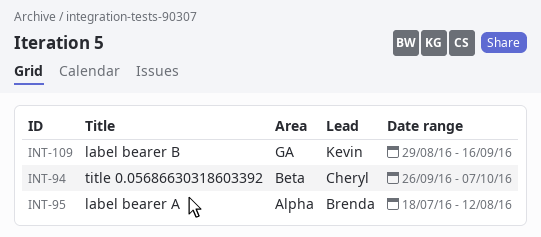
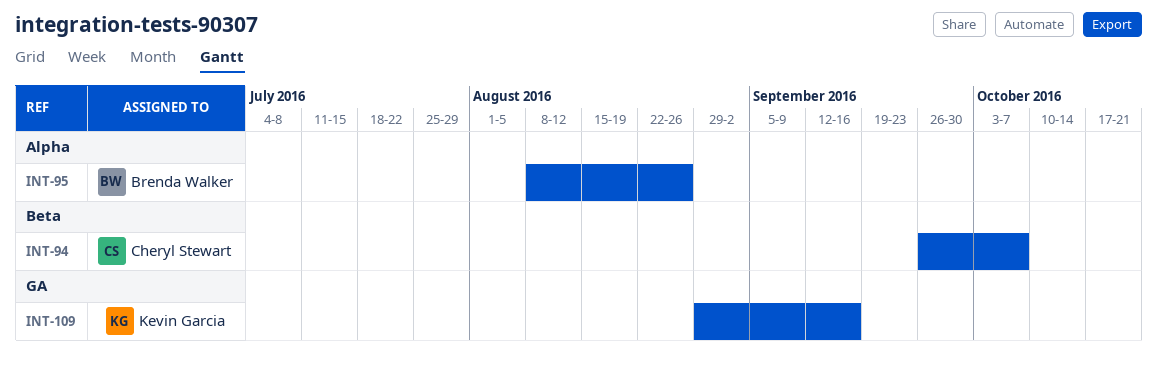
INT-95, start: Jul 18 -> Aug 8
INT-95, due: Aug 12 -> Aug 26

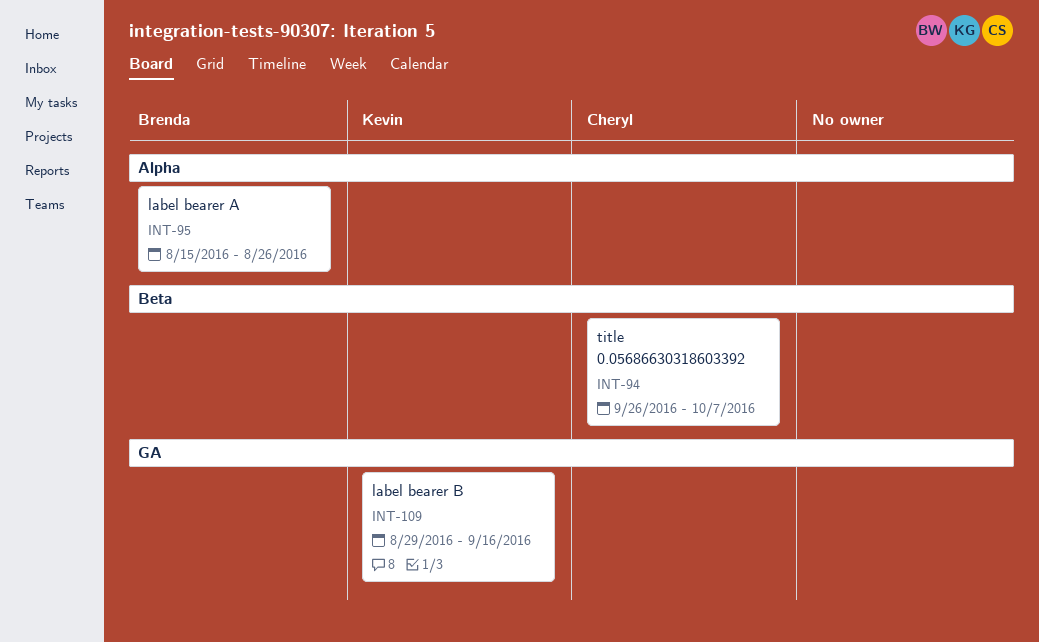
INT-95, start: Aug 8 -> Aug 15

